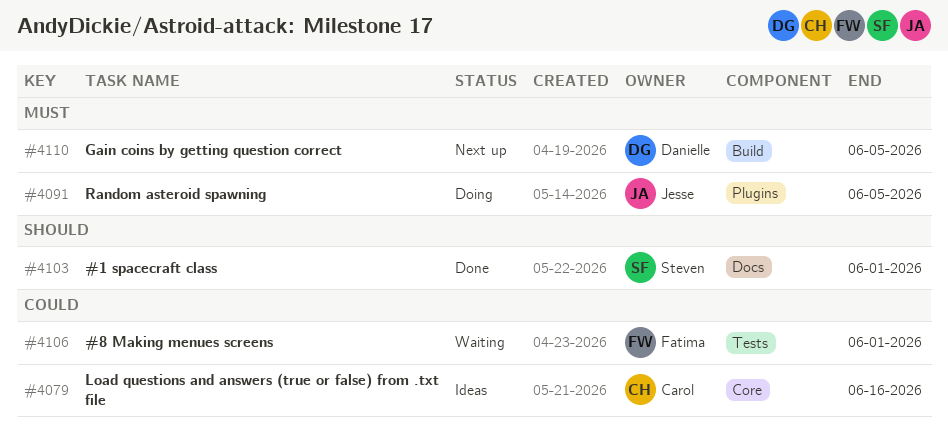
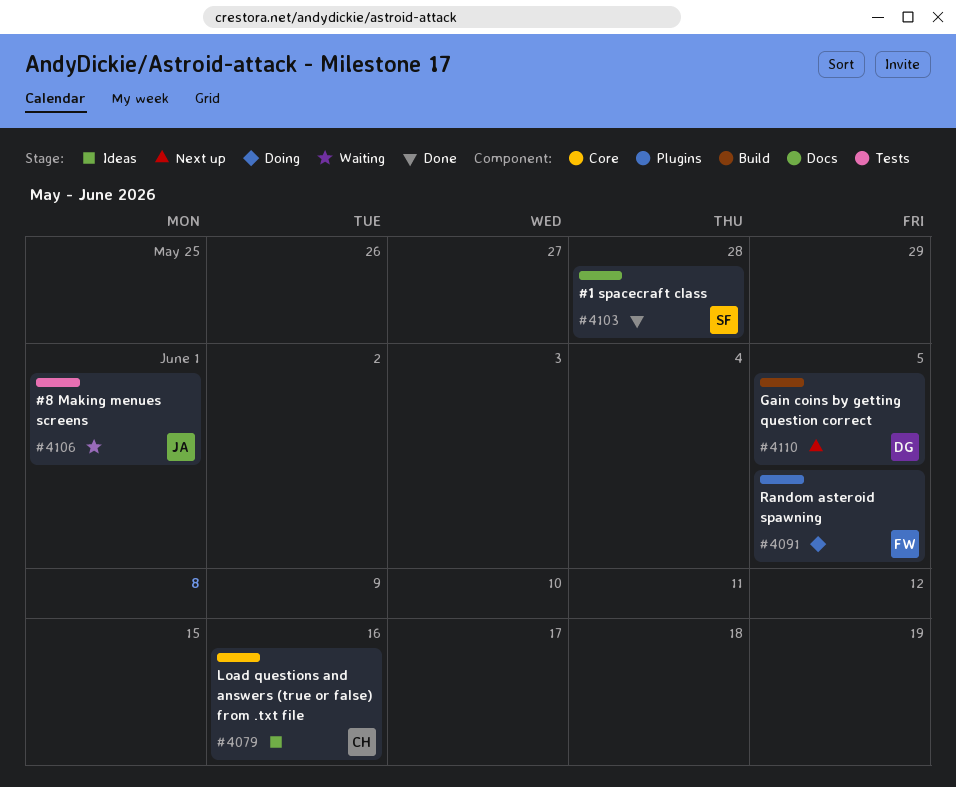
#4091, owner: Jesse -> Fatima
#4103, due: Jun 1 -> May 28
#4106, owner: Fatima -> Jesse

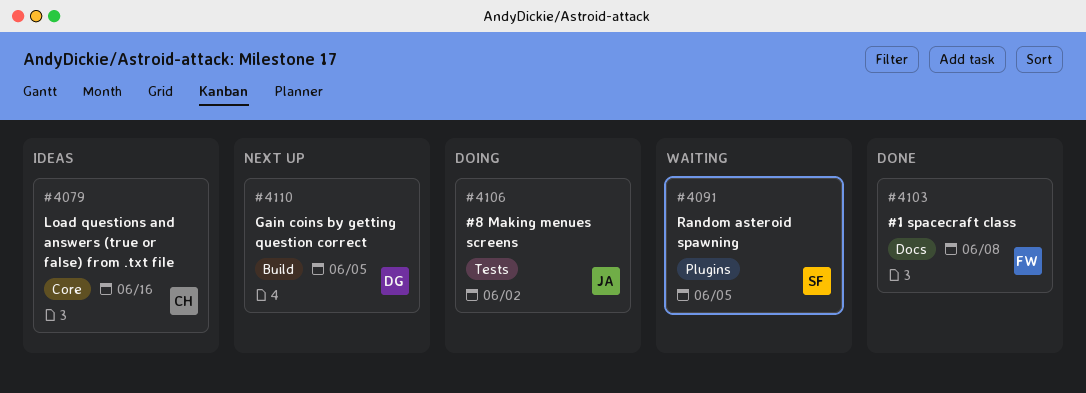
#4091, status: Doing -> Waiting
#4091, owner: FW -> SF
#4103, owner: SF -> FW
#4103, due: May 28 -> Jun 8
#4106, status: Waiting -> Doing
#4106, due: Jun 1 -> Jun 2

